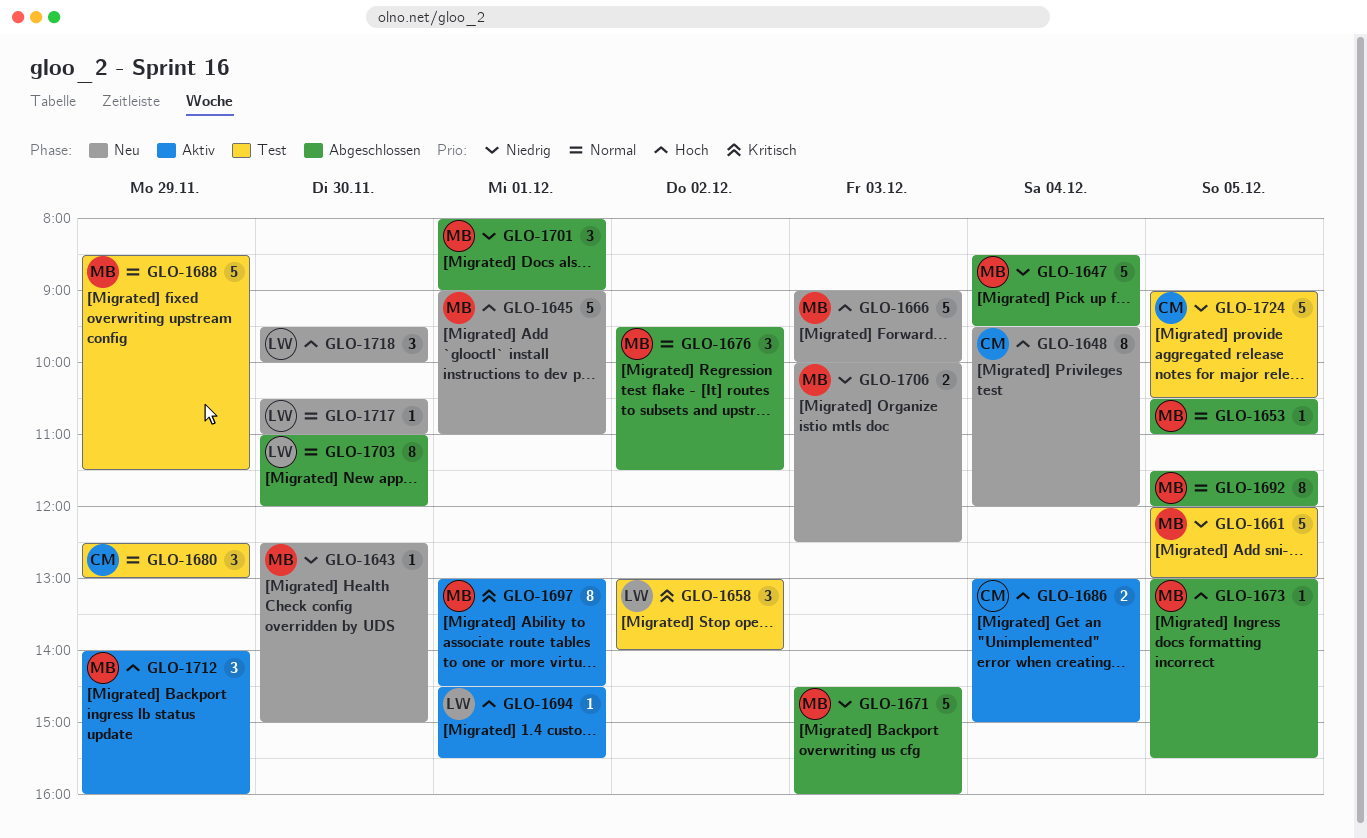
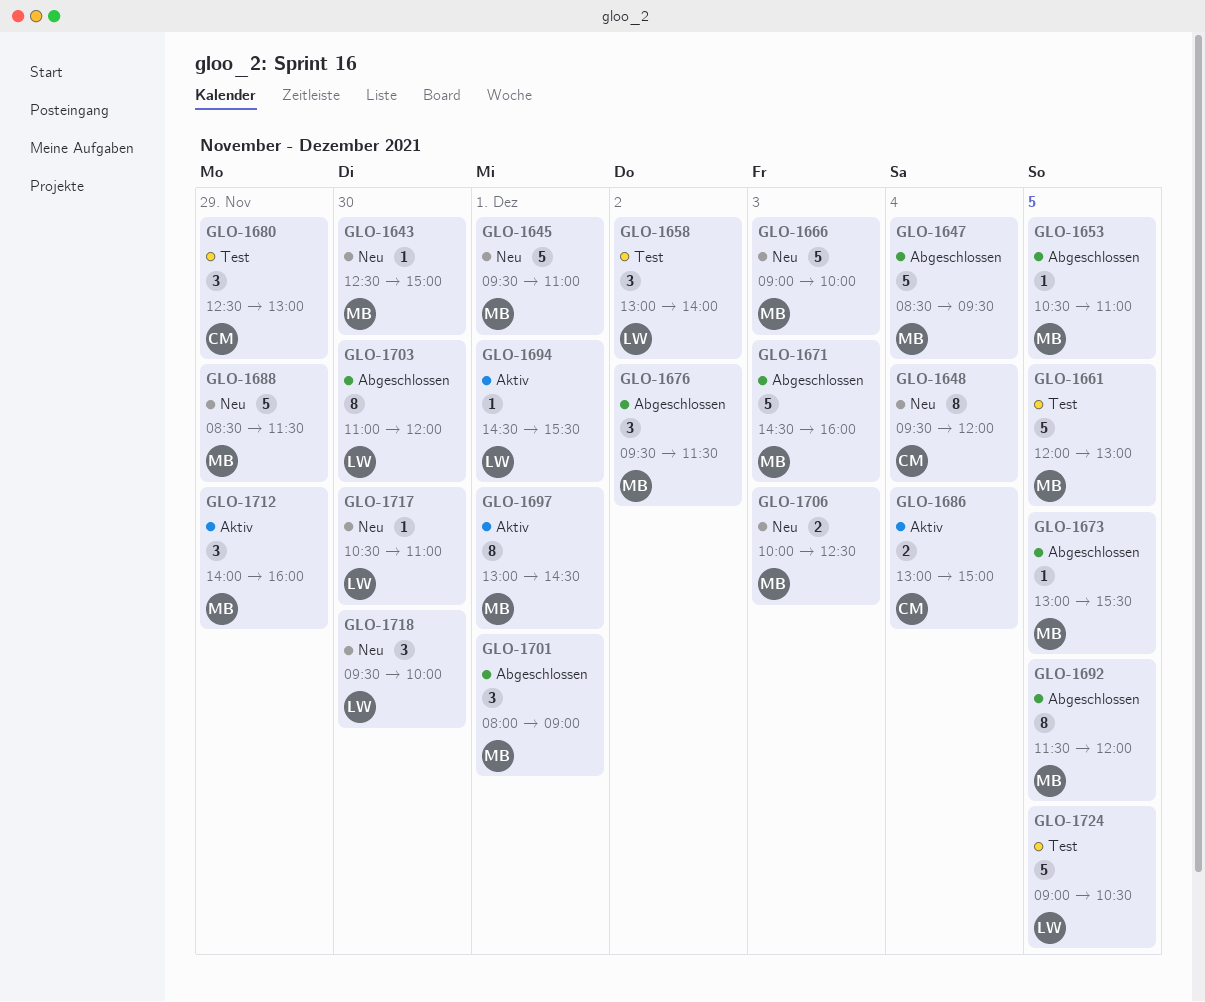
GLO-1645, begins: 09:00 -> 09:30
GLO-1688, status: Test -> Neu
GLO-1724, owner: CM -> LW

